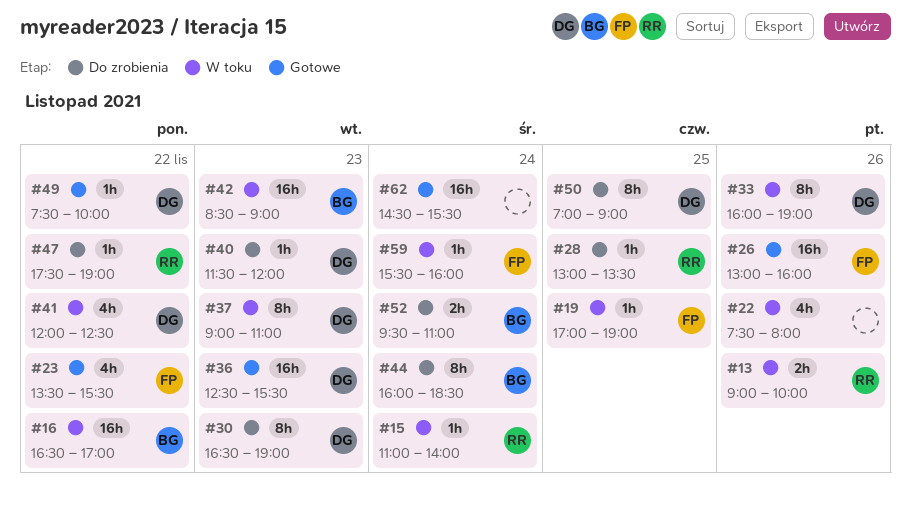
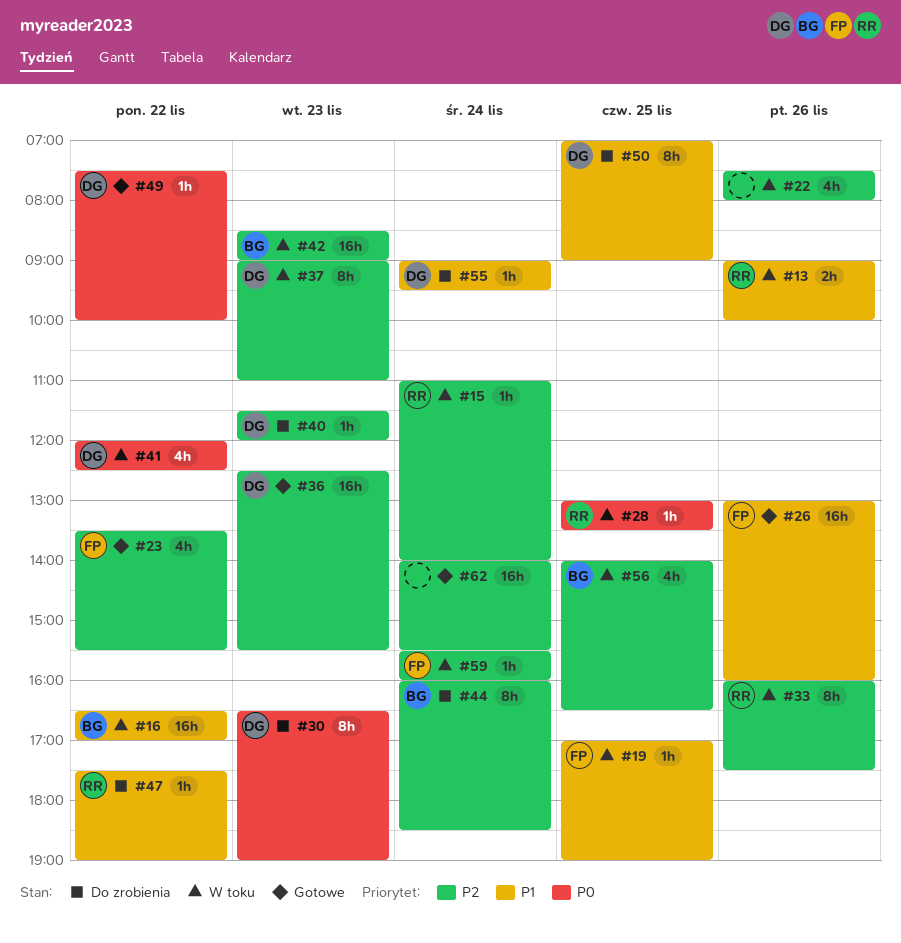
#28, status: Do zrobienia -> W toku
#33, owner: DG -> RR
#33, ends: 19:00 -> 17:30
#52: present -> none
#55: none -> present
#56: none -> present
#62, begins: 14:30 -> 14:00

